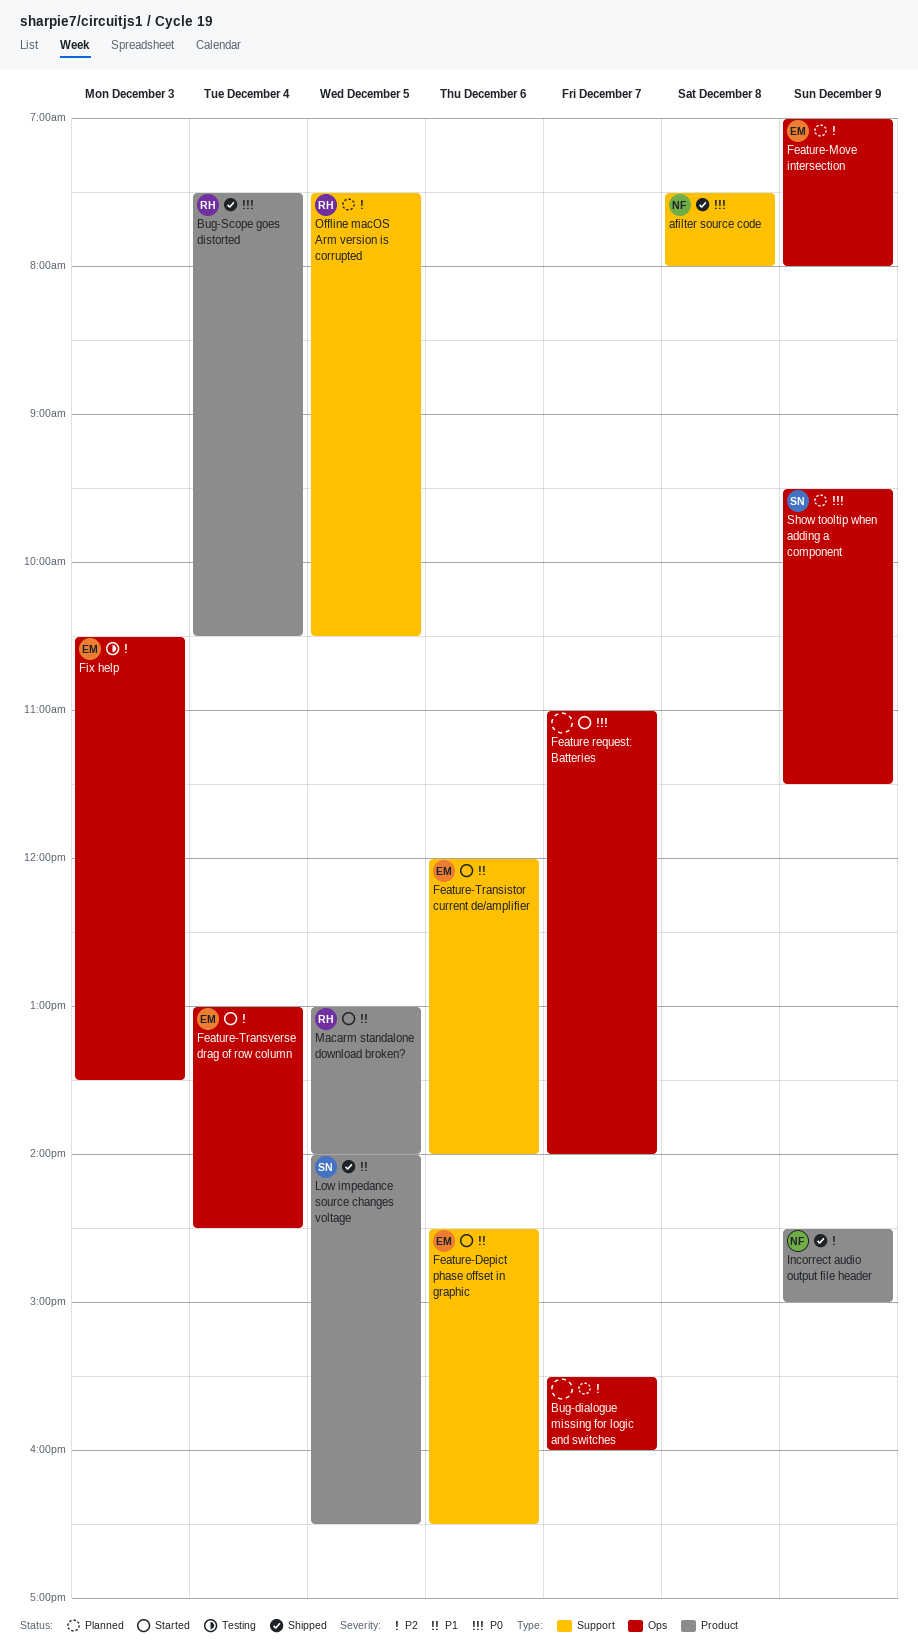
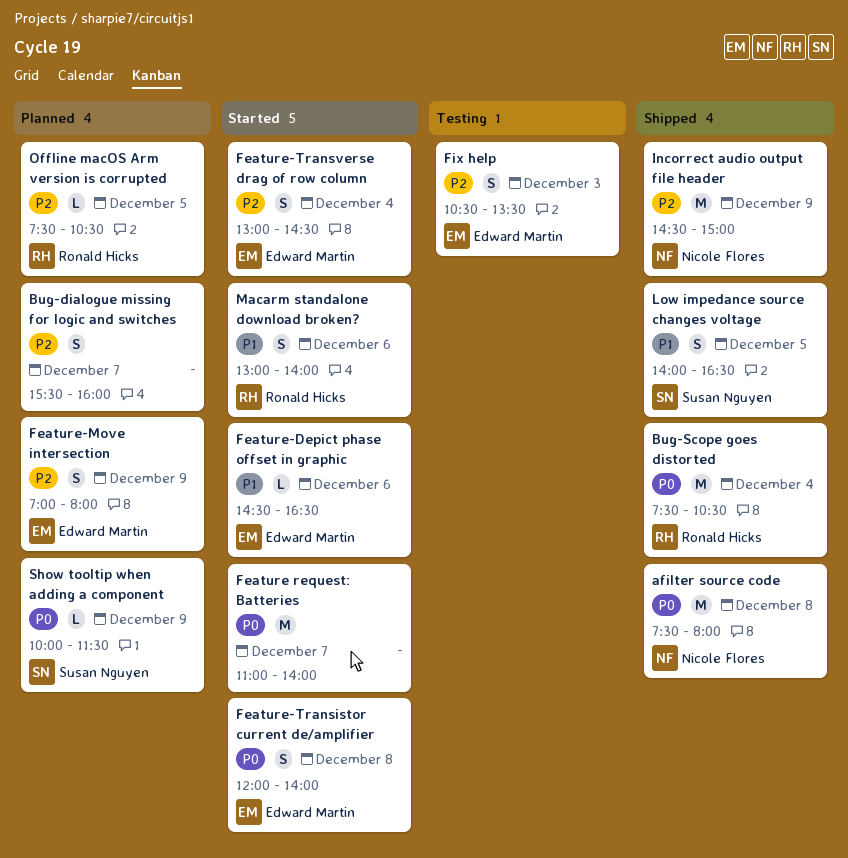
Feature-Transistor current de/amplifier, priority: P1 -> P0
Feature-Transistor current de/amplifier, day: Dec 6 -> Dec 8
Macarm standalone download broken?, day: Dec 5 -> Dec 6
Show tooltip when adding a component, begins: 09:30 -> 10:00

